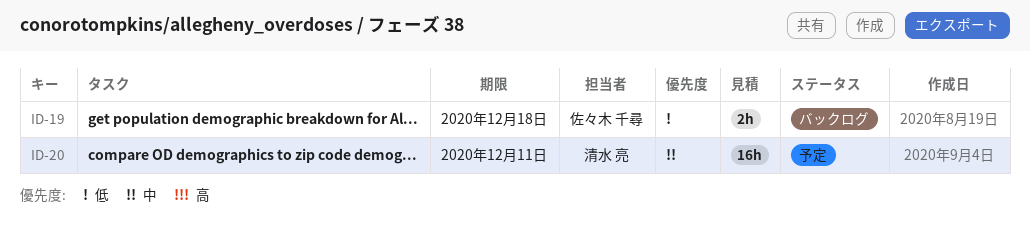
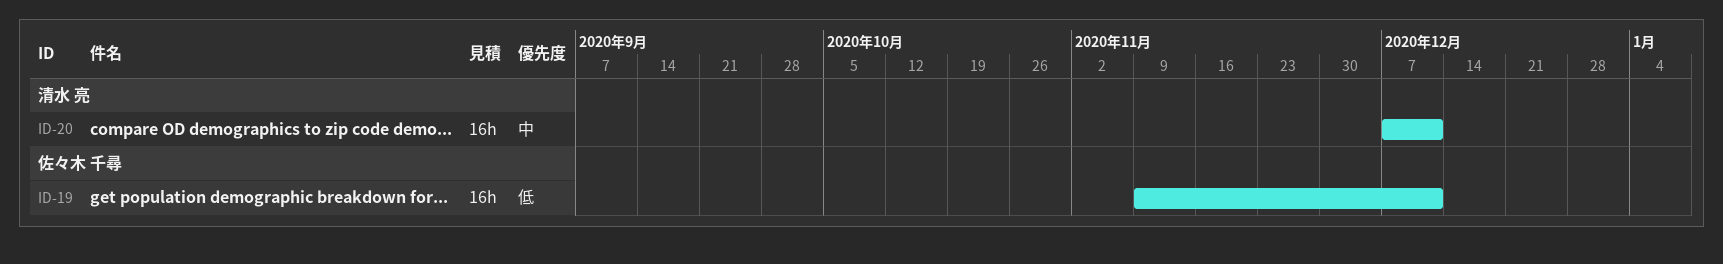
ID-19, estimate: 2h -> 16h
ID-19, due: Dec 18 -> Dec 11

